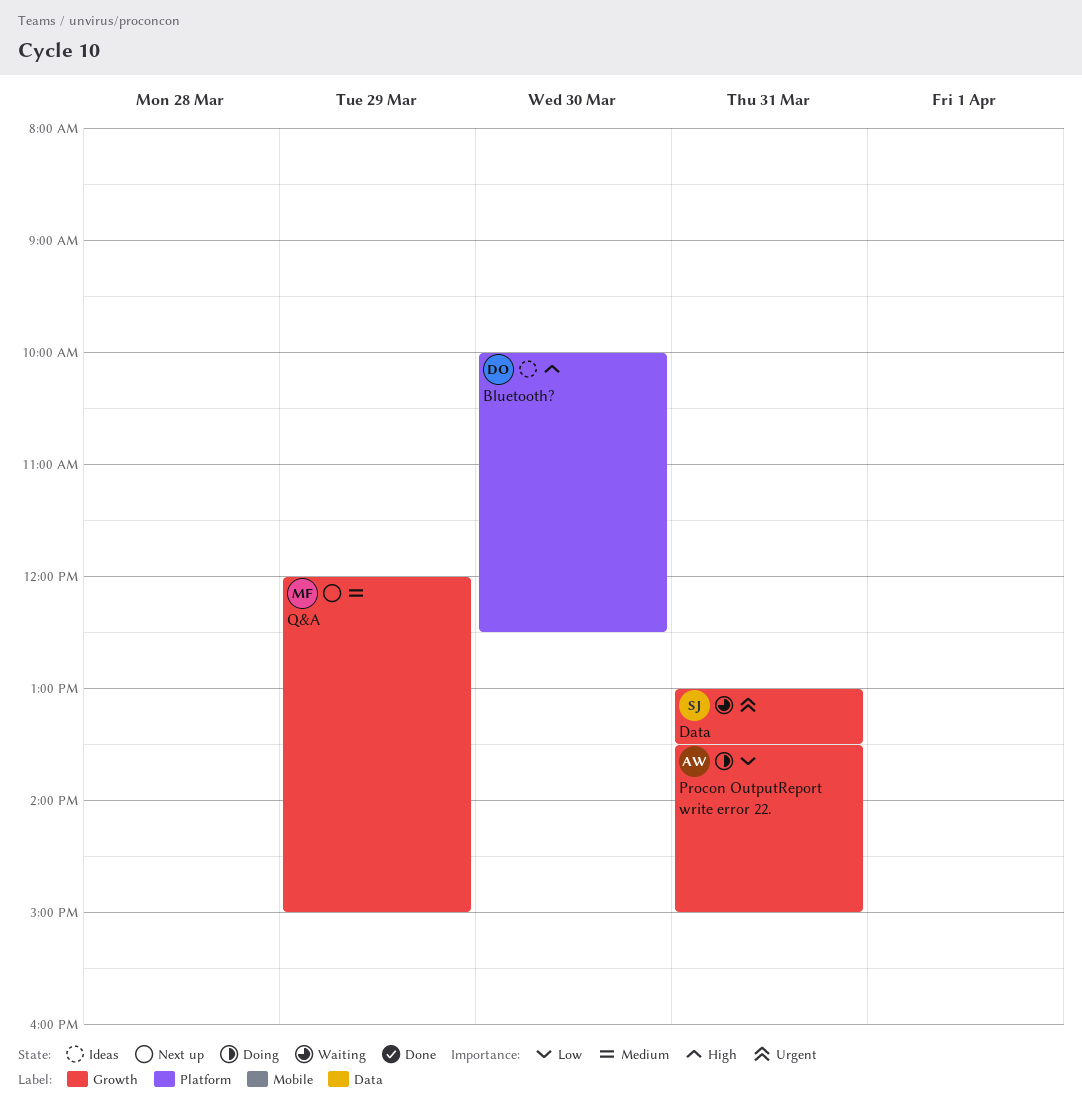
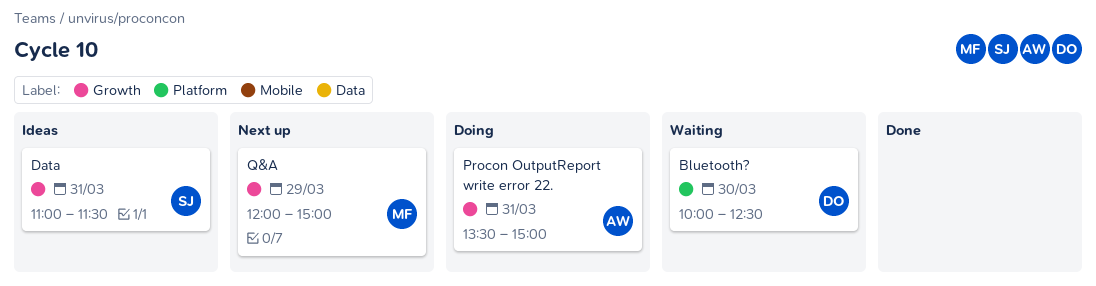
Bluetooth?, status: Ideas -> Waiting
Data, status: Waiting -> Ideas
Data, begins: 13:00 -> 11:00
Data, ends: 13:30 -> 11:30

